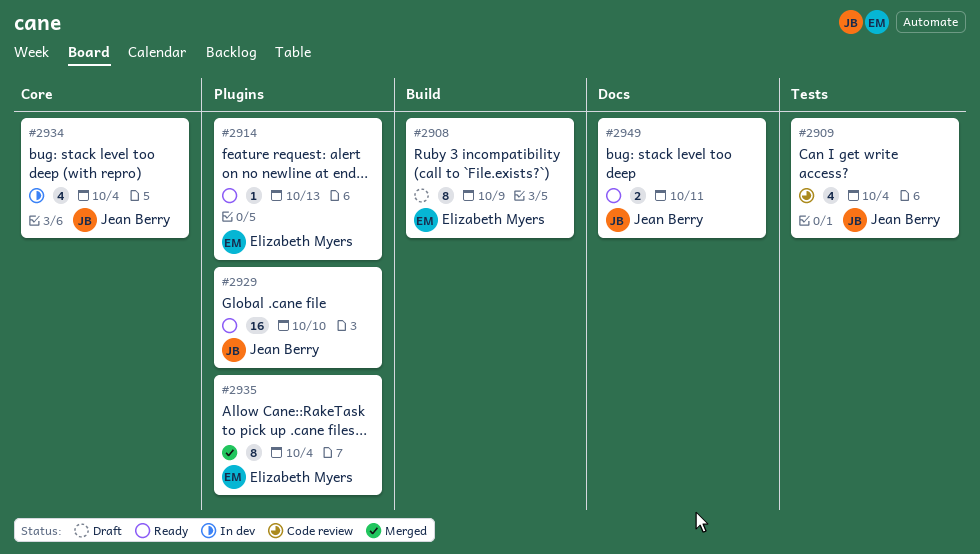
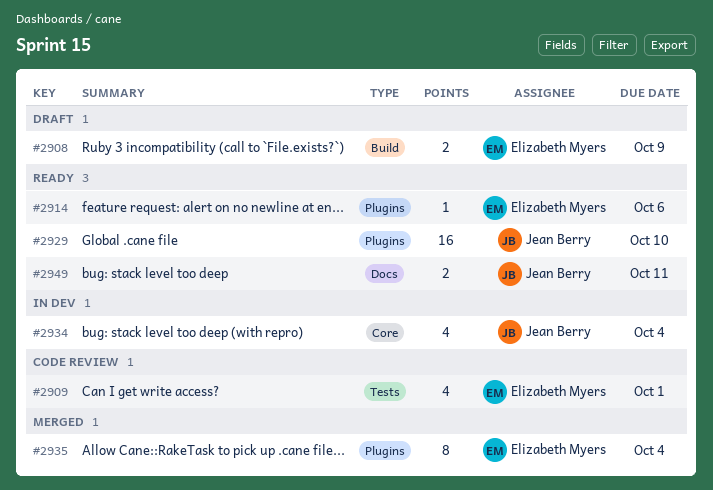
#2908, estimate: 8 -> 2
#2909, owner: Jean Berry -> Elizabeth Myers
#2909, due: Oct 4 -> Oct 1
#2914, due: Oct 13 -> Oct 6

